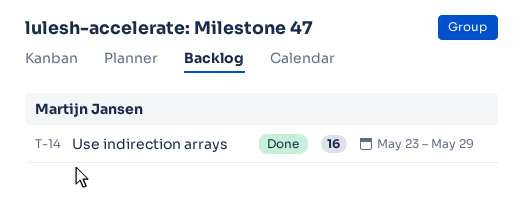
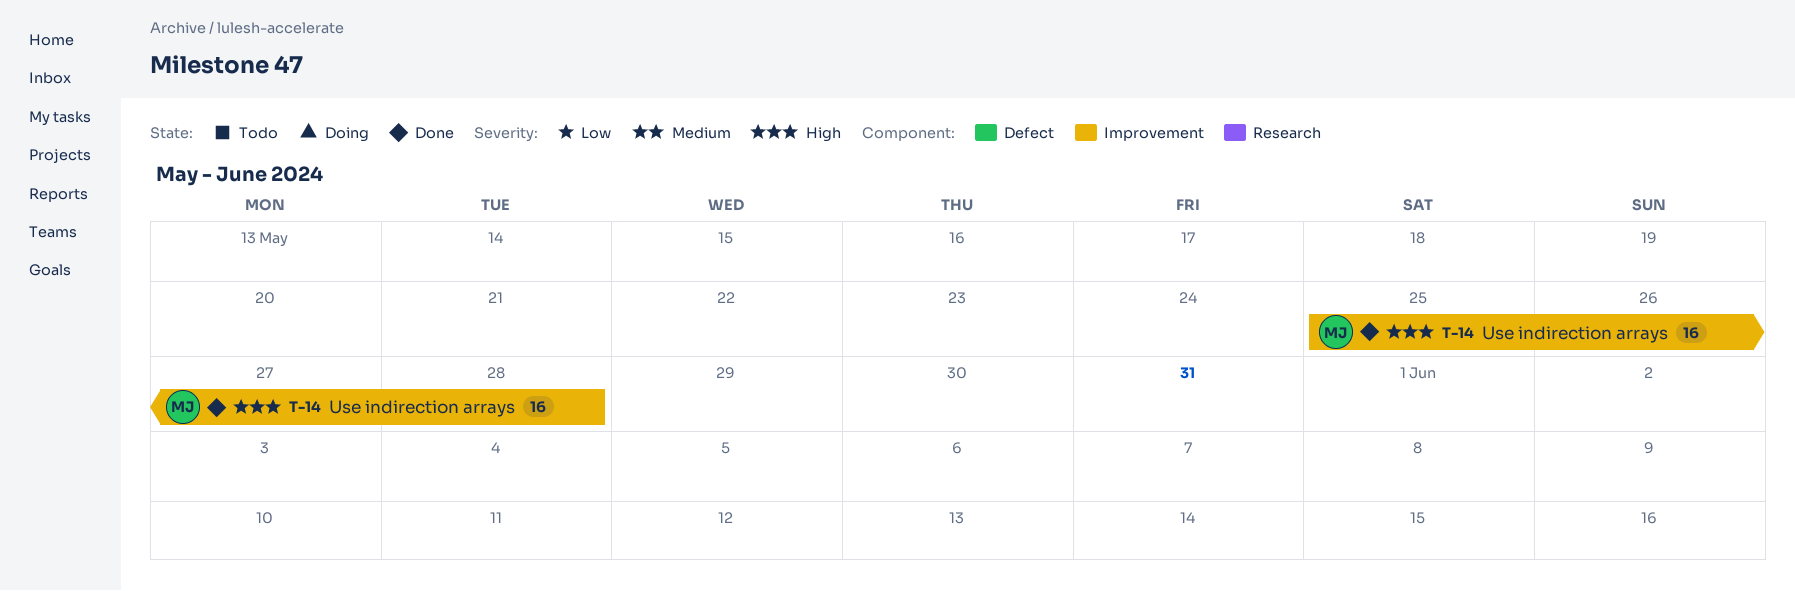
T-14, start: May 23 -> May 25
T-14, due: May 29 -> May 28

